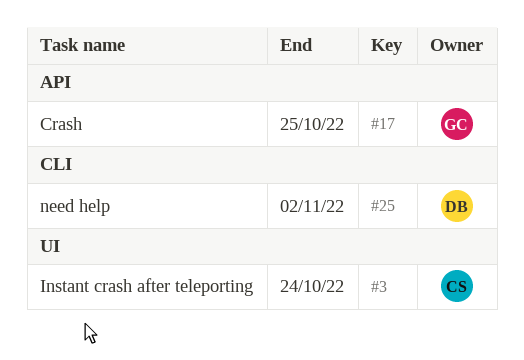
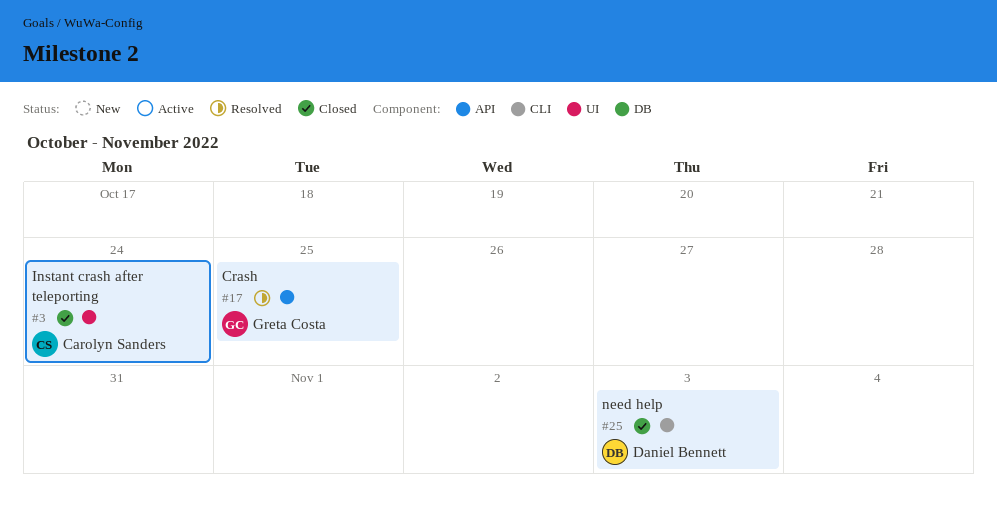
#25, due: Nov 2 -> Nov 3

